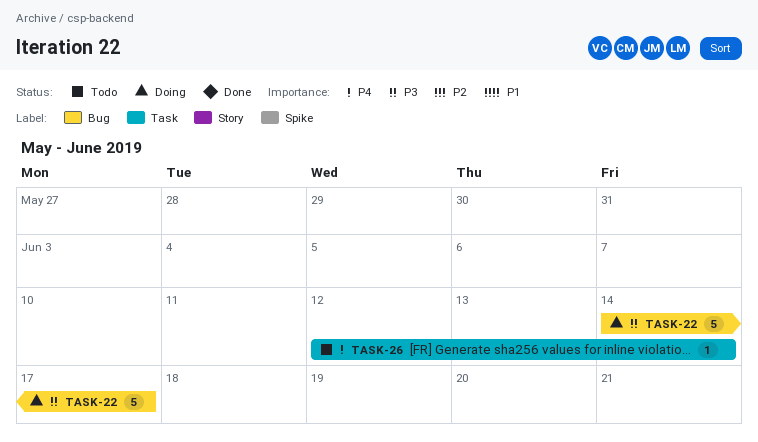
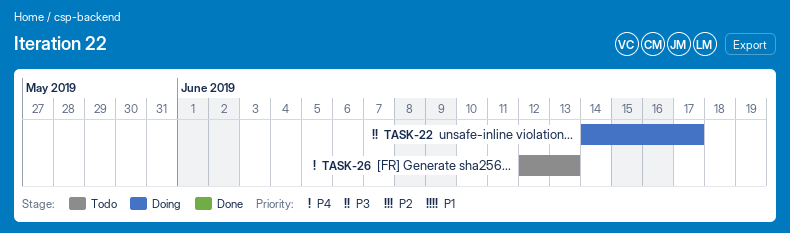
TASK-26, due: Jun 14 -> Jun 13

